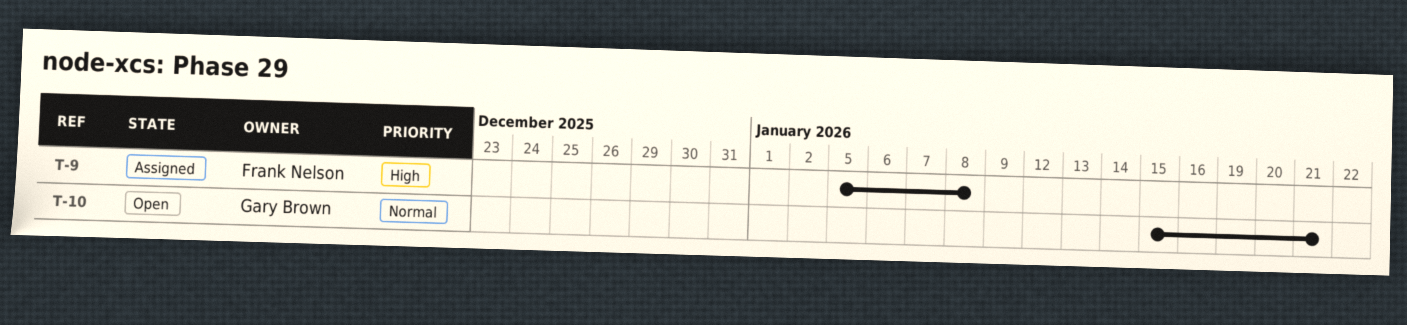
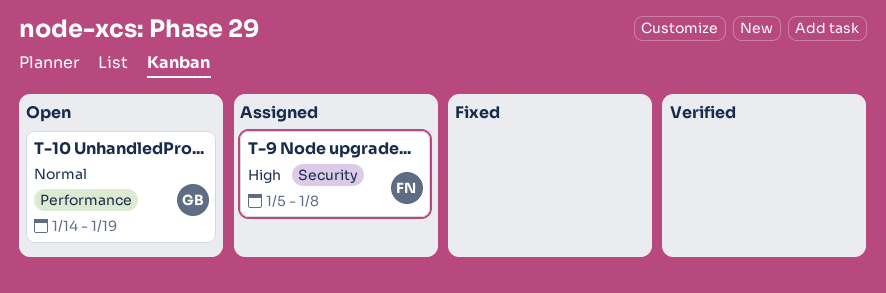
T-10, start: Jan 15 -> Jan 14
T-10, due: Jan 21 -> Jan 19

